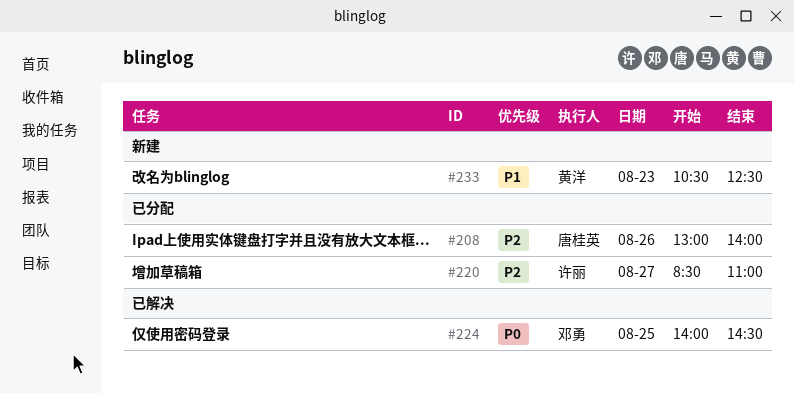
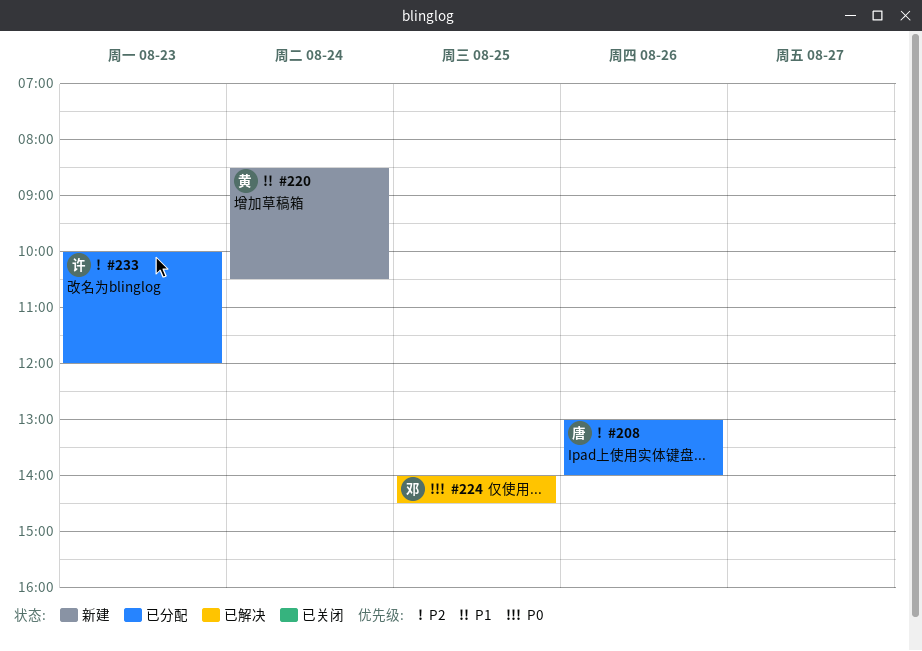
#220, status: 已分配 -> 新建
#220, owner: 许丽 -> 黄洋
#220, priority: P2 -> P1
#220, day: Aug 27 -> Aug 24
#220, ends: 11:00 -> 10:30
#233, status: 新建 -> 已分配
#233, owner: 黄洋 -> 许丽
#233, priority: P1 -> P2
#233, begins: 10:30 -> 10:00
#233, ends: 12:30 -> 12:00

